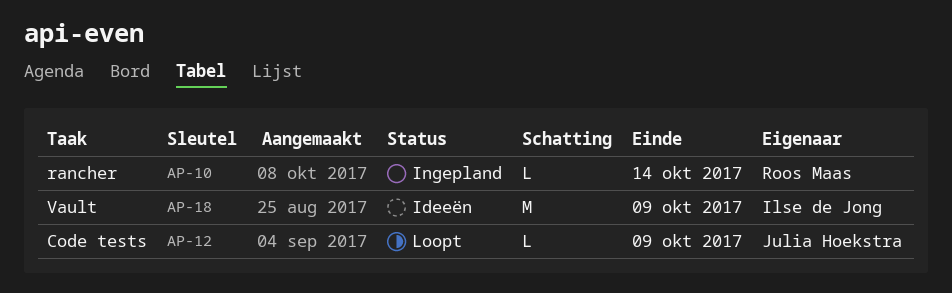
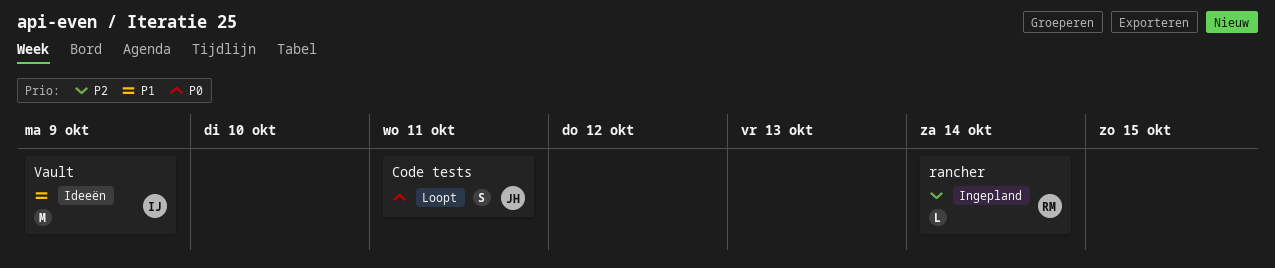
Code tests, estimate: L -> S
Code tests, due: Oct 9 -> Oct 11

